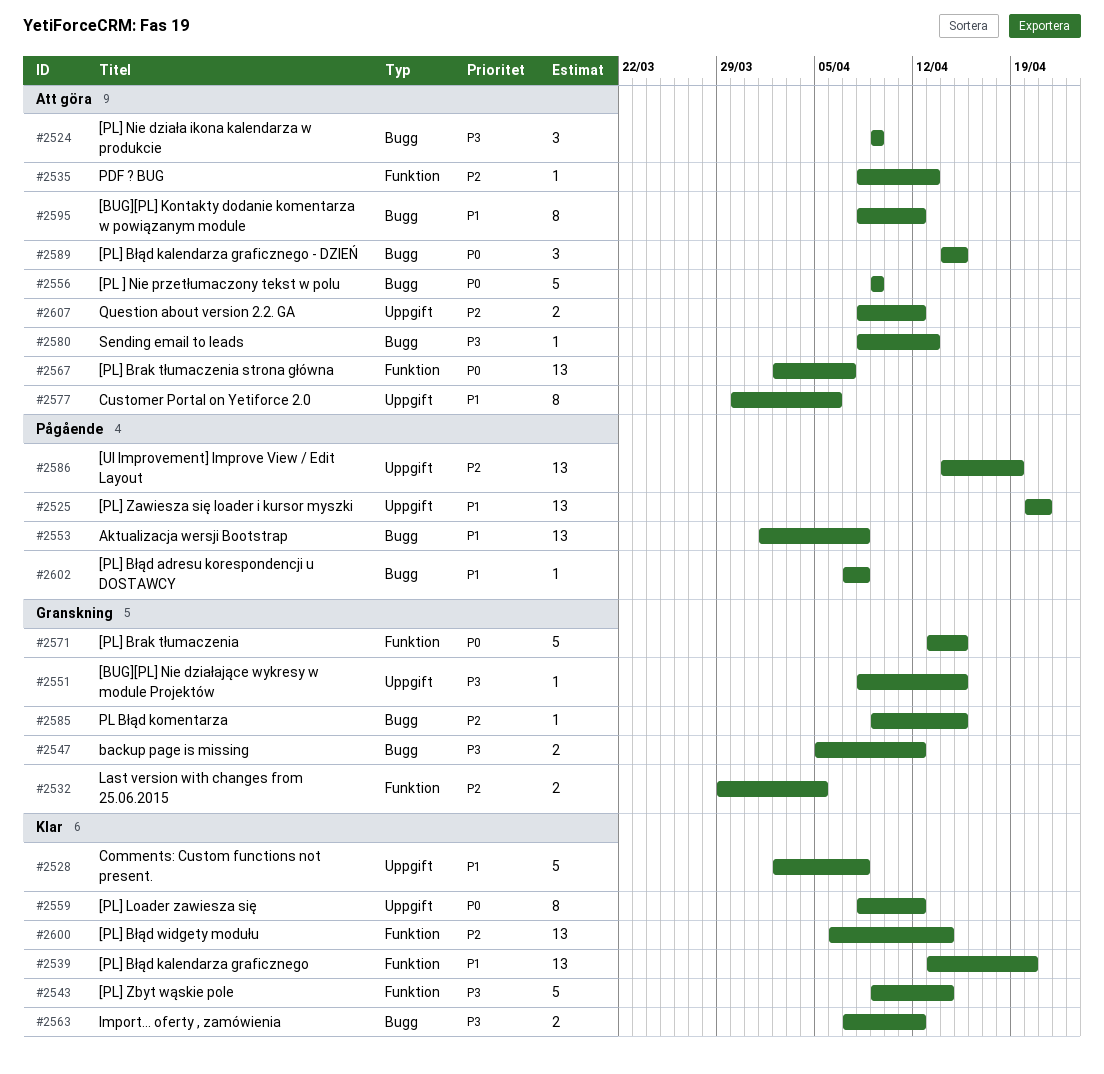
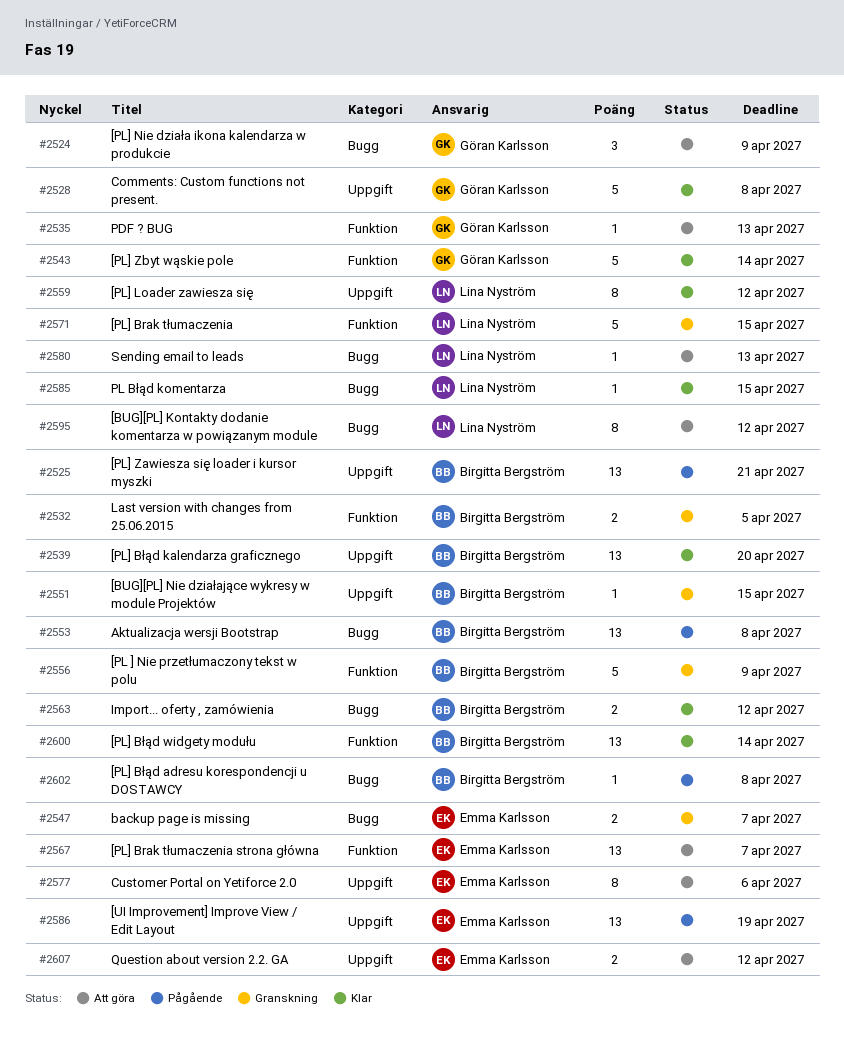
#2539, label: Funktion -> Uppgift
#2547, due: Apr 12 -> Apr 7
#2556, status: Att göra -> Granskning
#2556, label: Bugg -> Funktion
#2585, status: Granskning -> Klar
#2589: present -> none

